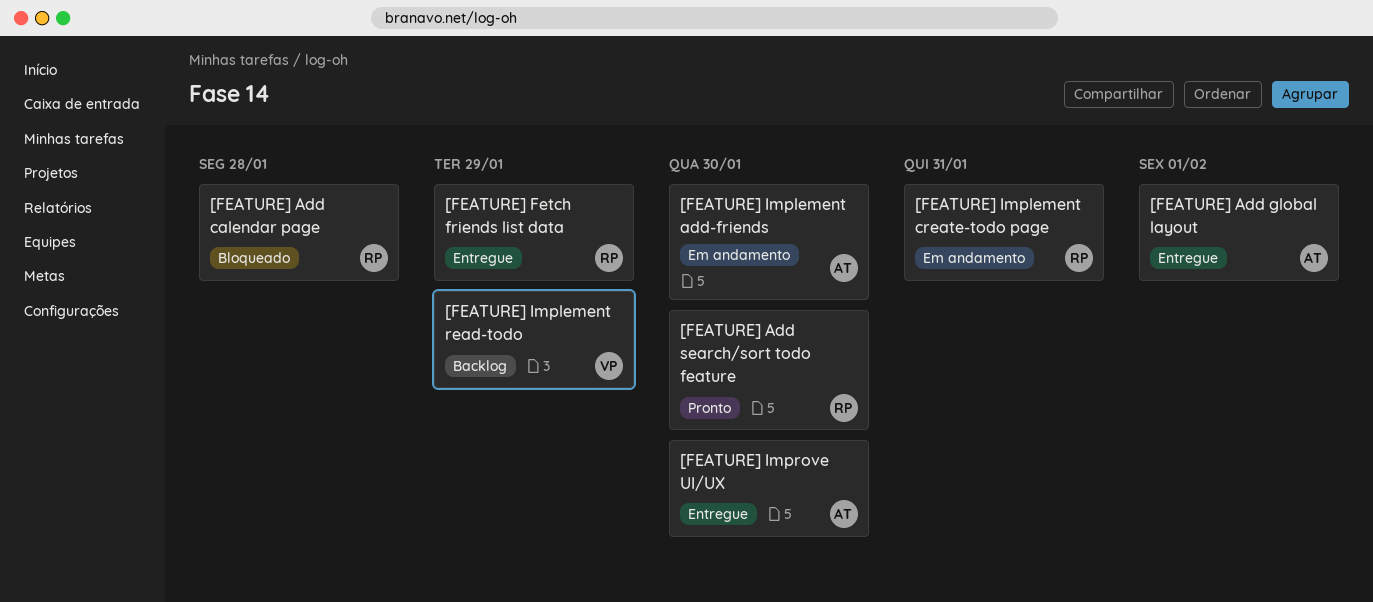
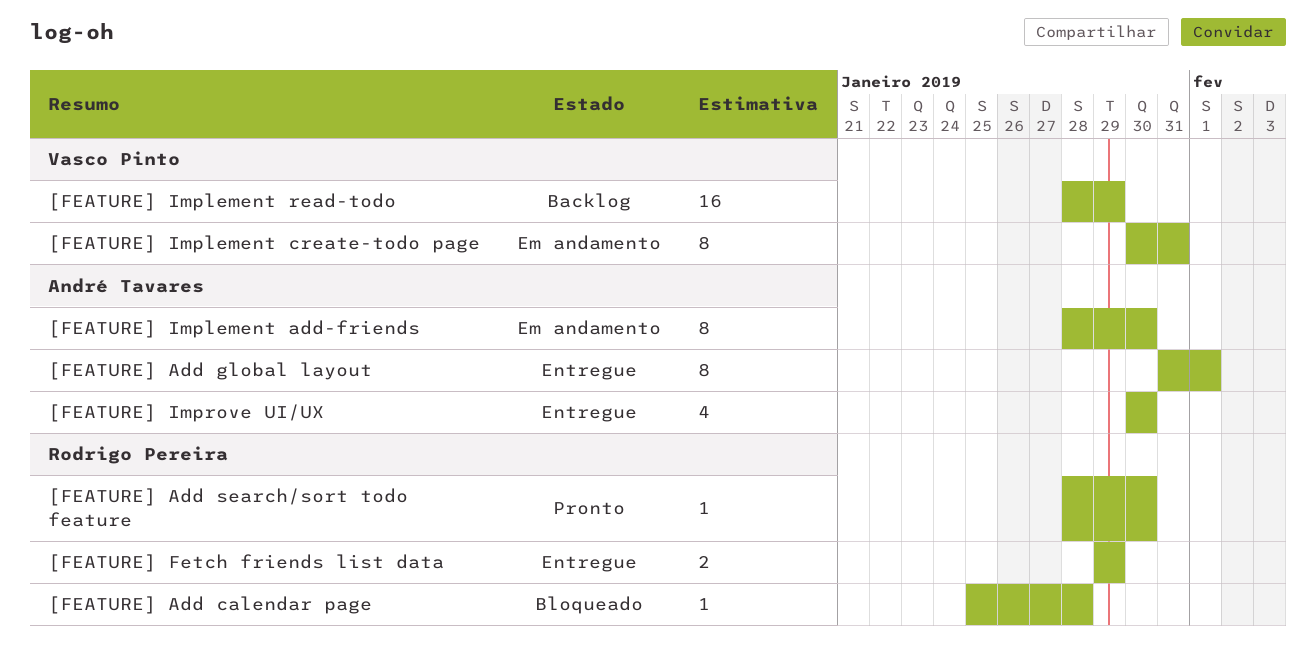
[FEATURE] Implement create-todo page, owner: Rodrigo Pereira -> Vasco Pinto

